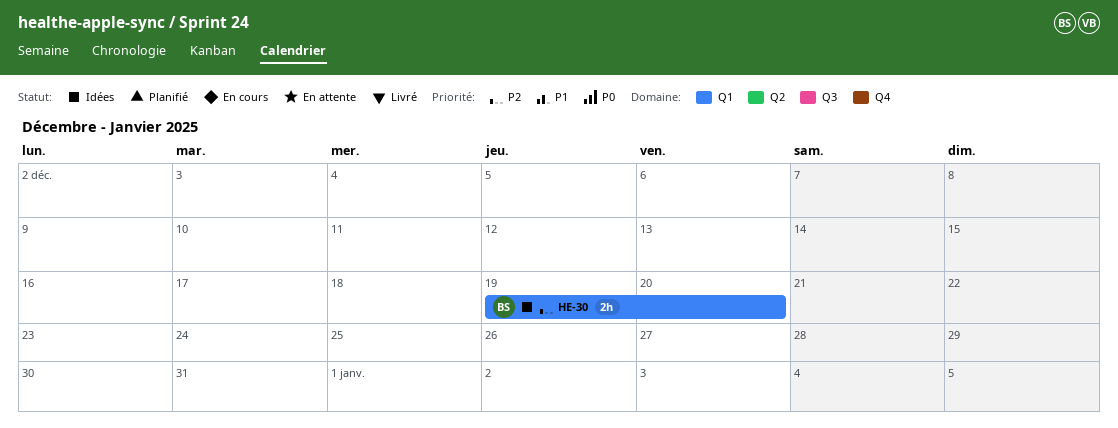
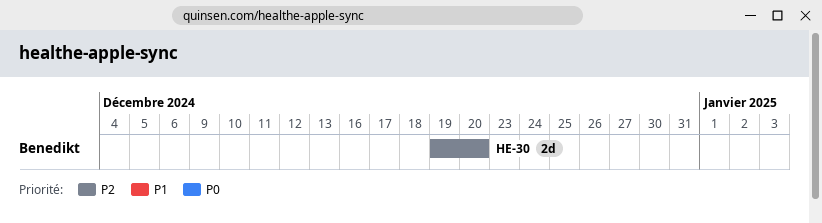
HE-30, estimate: 2h -> 2d

